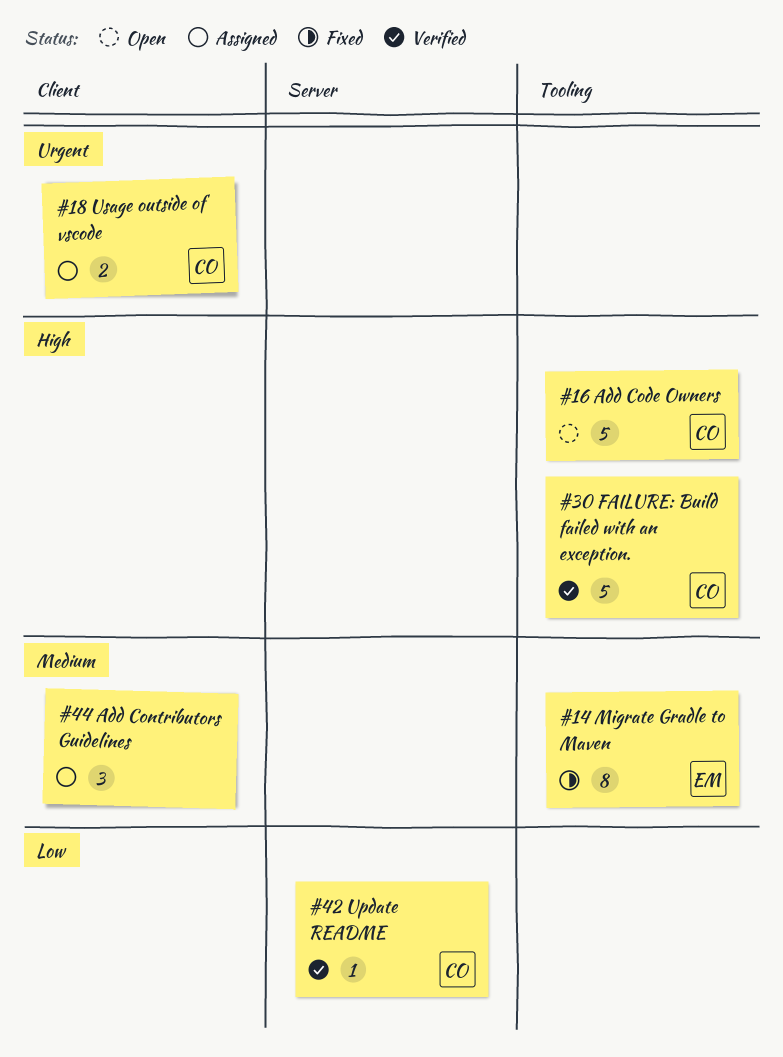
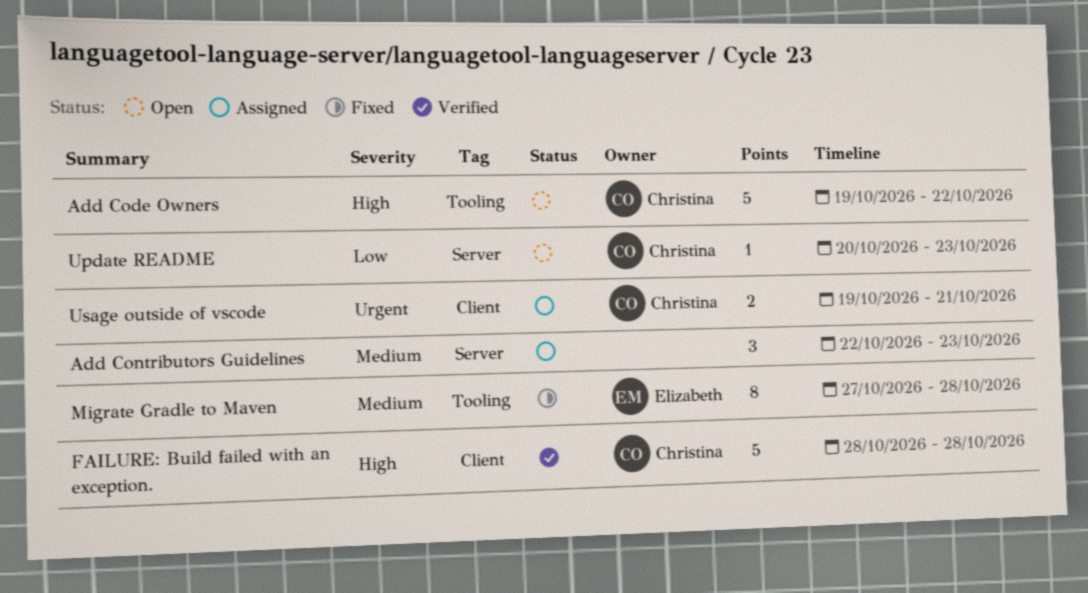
Add Contributors Guidelines, label: Client -> Server
FAILURE: Build failed with an exception., label: Tooling -> Client
Update README, status: Verified -> Open

